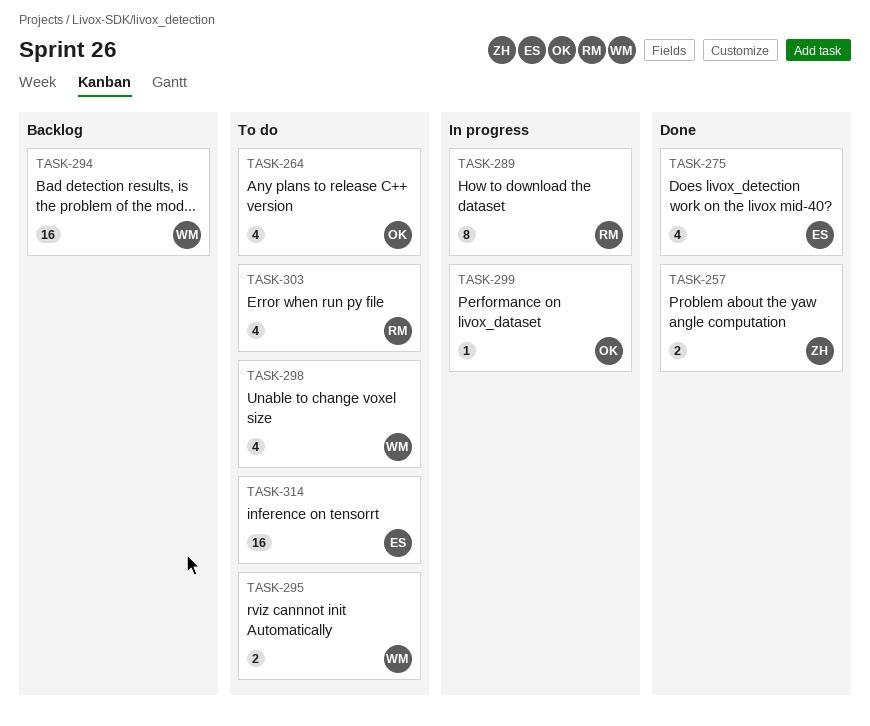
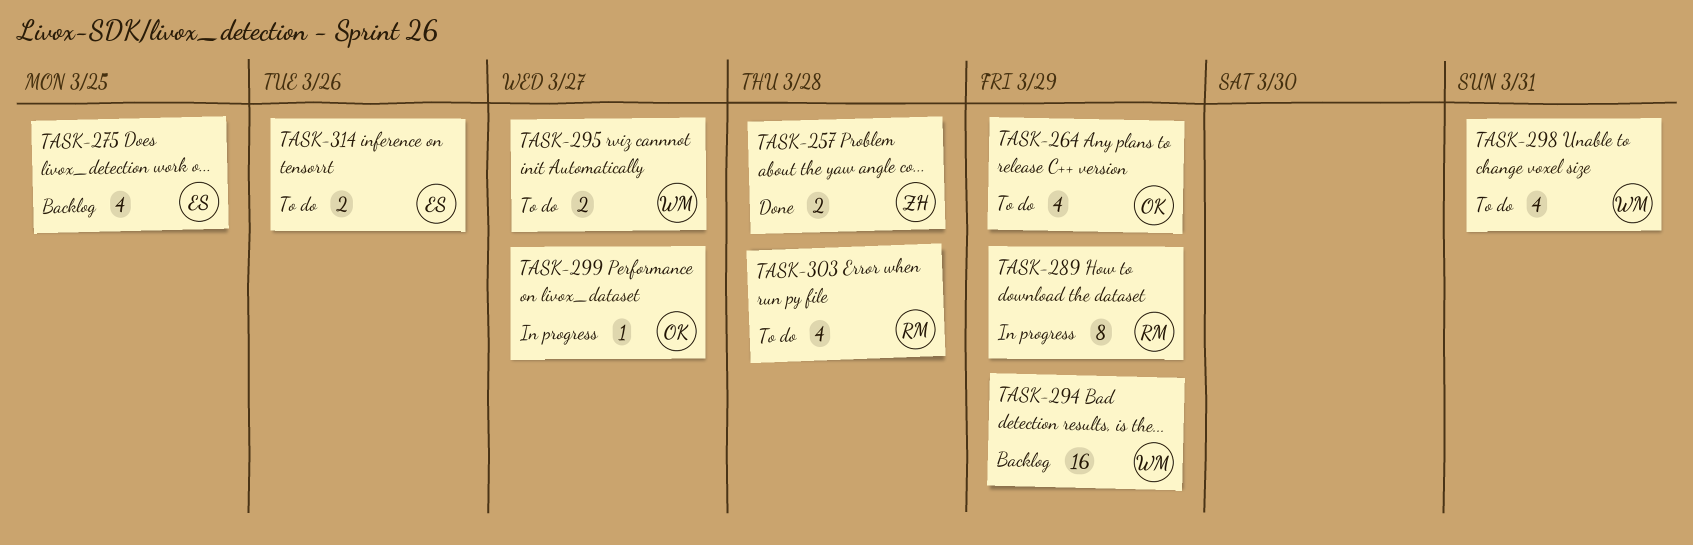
TASK-275, status: Done -> Backlog
TASK-314, estimate: 16 -> 2

